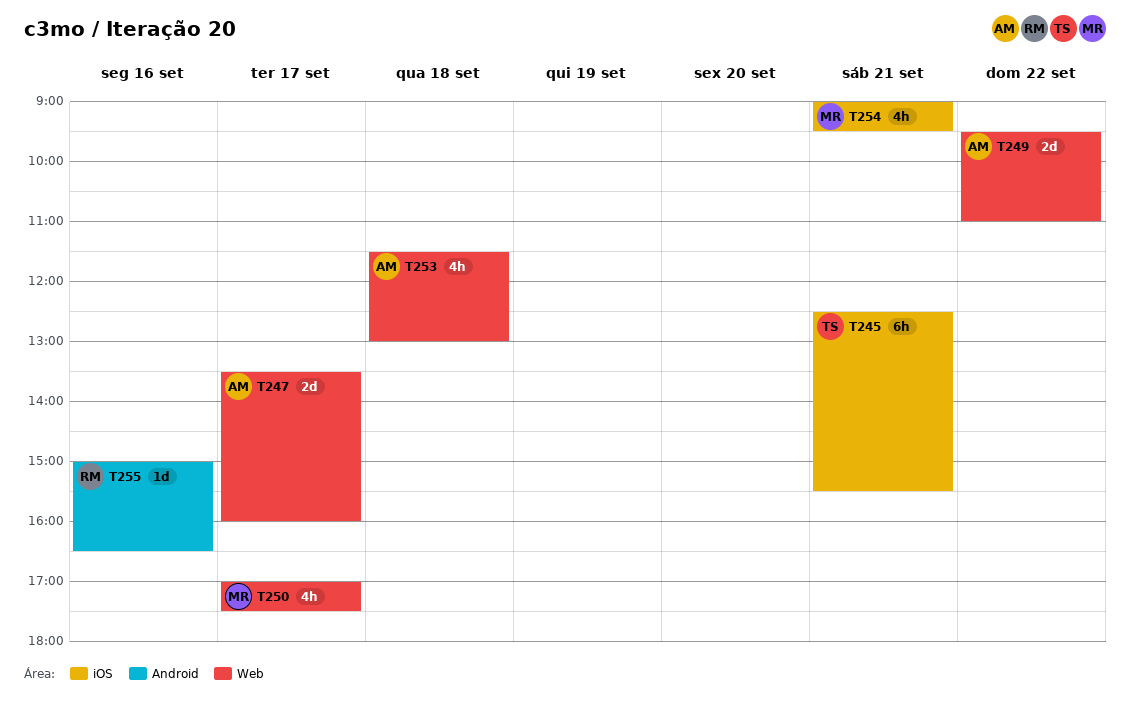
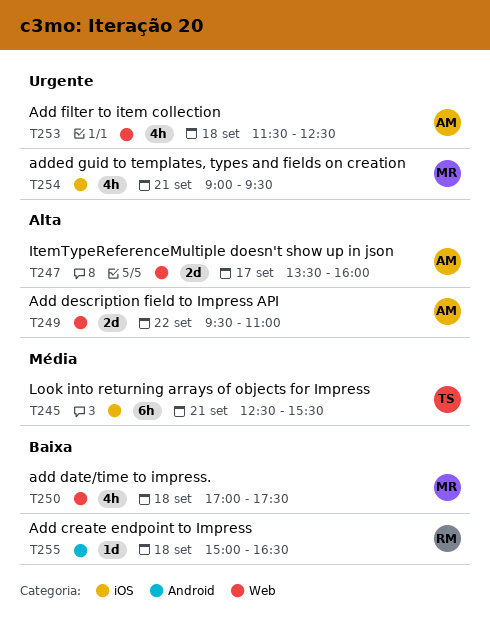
T250, day: Sep 17 -> Sep 18
T253, ends: 13:00 -> 12:30
T255, day: Sep 16 -> Sep 18

